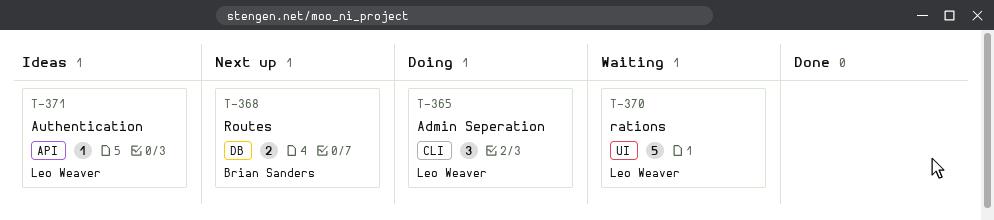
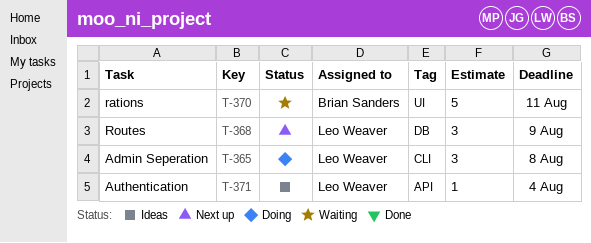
T-368, owner: Brian Sanders -> Leo Weaver
T-368, estimate: 2 -> 3
T-370, owner: Leo Weaver -> Brian Sanders

